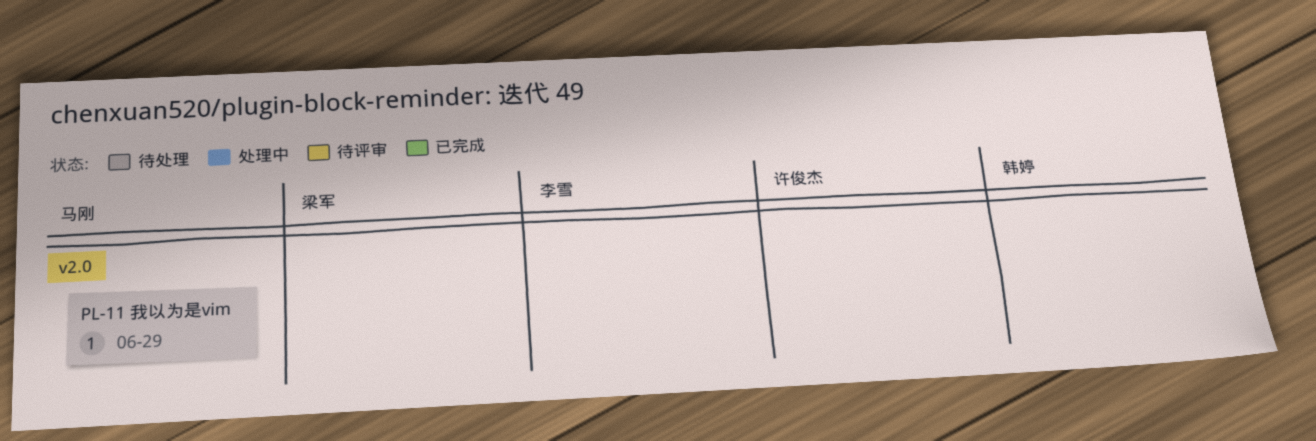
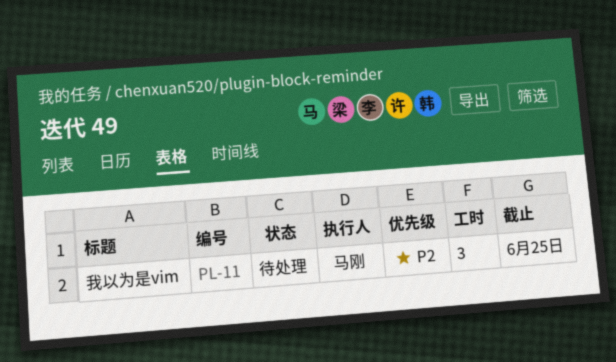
PL-11, estimate: 1 -> 3
PL-11, due: Jun 29 -> Jun 25

